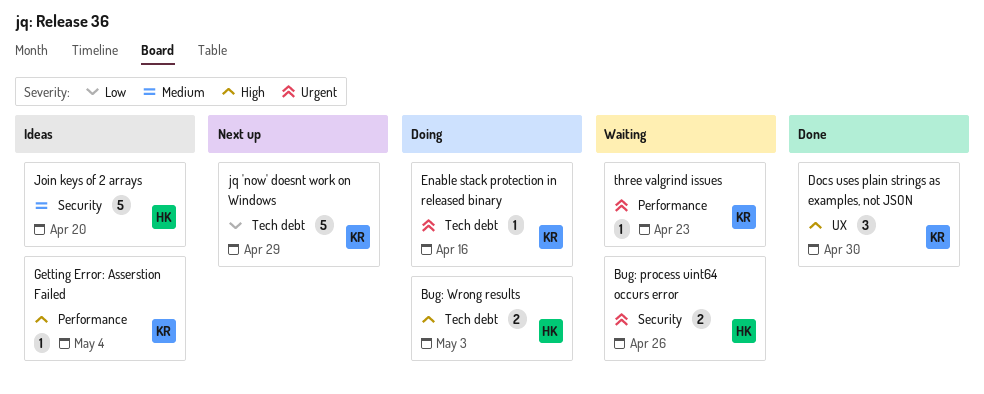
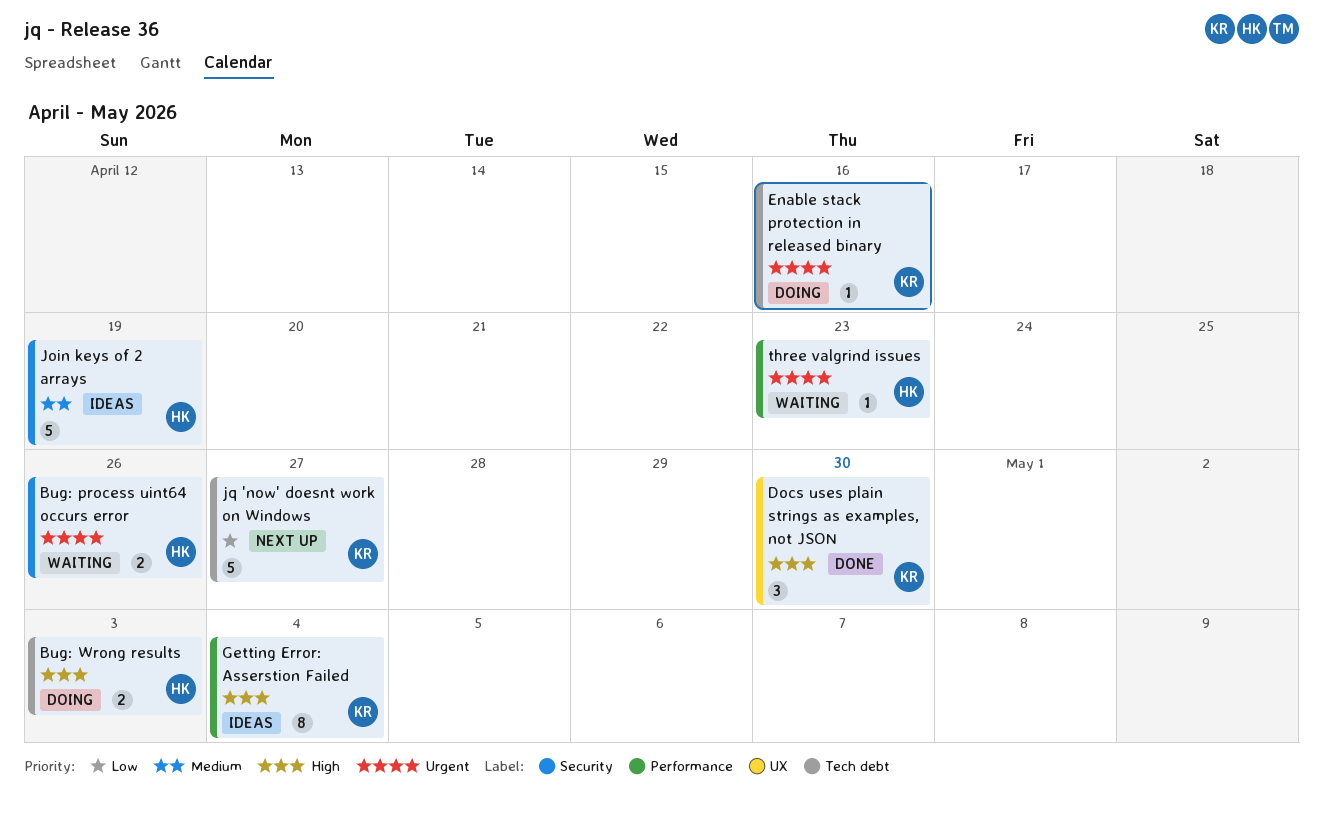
Getting Error: Asserstion Failed, estimate: 1 -> 8
Join keys of 2 arrays, due: Apr 20 -> Apr 19
jq 'now' doesnt work on Windows, due: Apr 29 -> Apr 27
three valgrind issues, owner: KR -> HK

